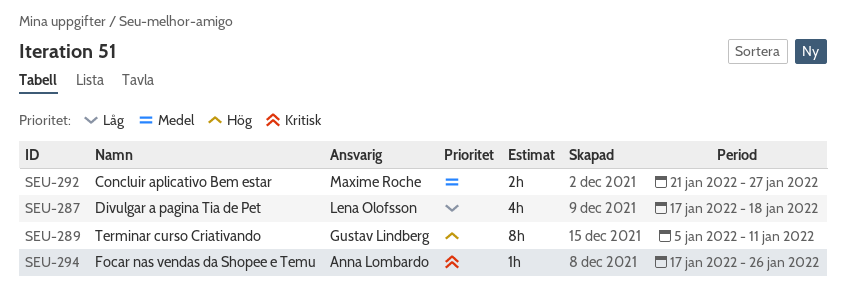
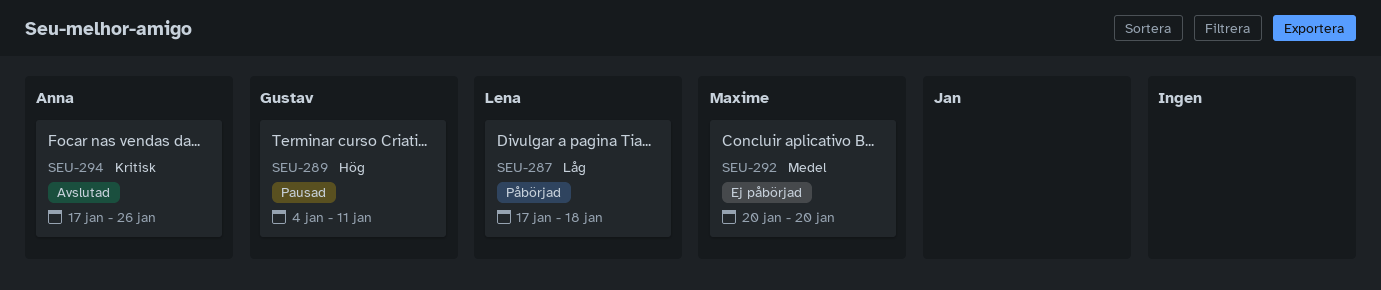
SEU-289, start: Jan 5 -> Jan 4
SEU-292, start: Jan 21 -> Jan 20
SEU-292, due: Jan 27 -> Jan 20

